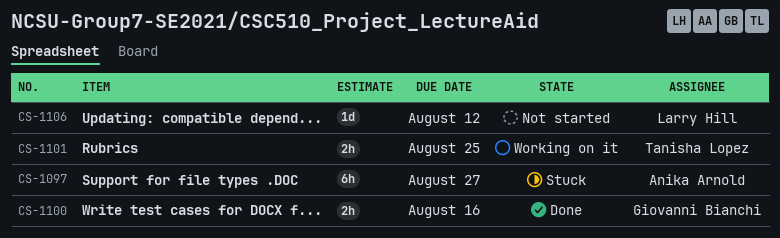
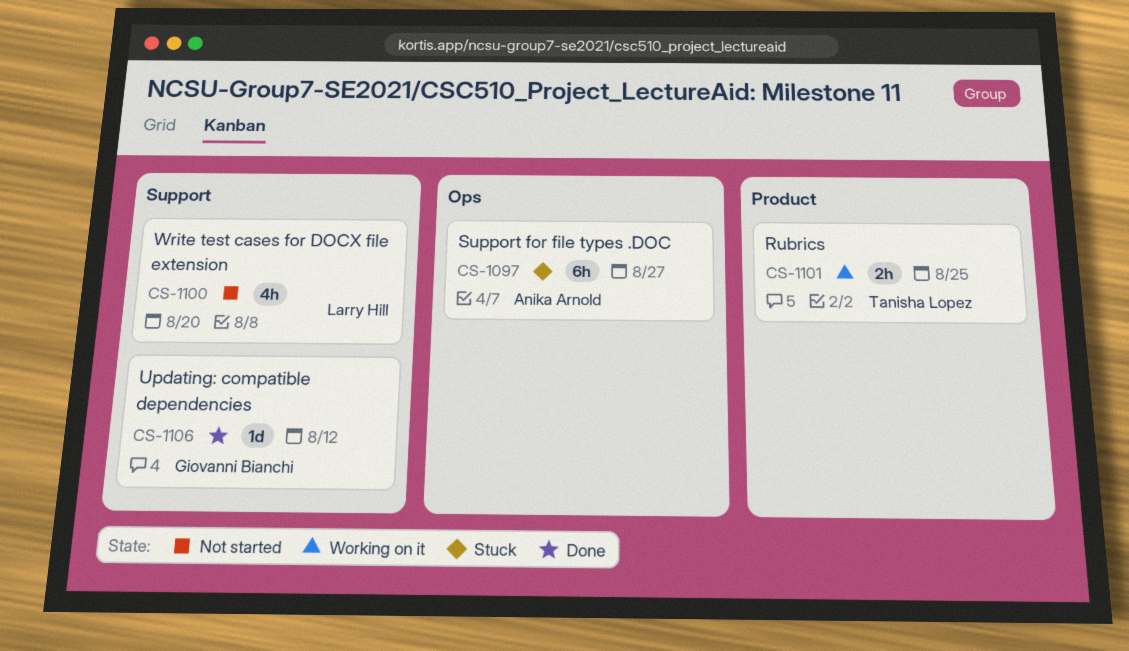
CS-1100, status: Done -> Not started
CS-1100, owner: Giovanni Bianchi -> Larry Hill
CS-1100, estimate: 2h -> 4h
CS-1100, due: Aug 16 -> Aug 20
CS-1106, status: Not started -> Done
CS-1106, owner: Larry Hill -> Giovanni Bianchi

